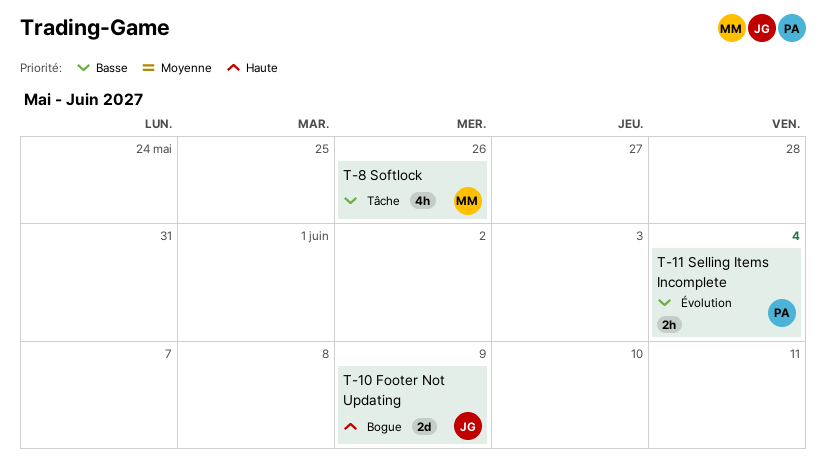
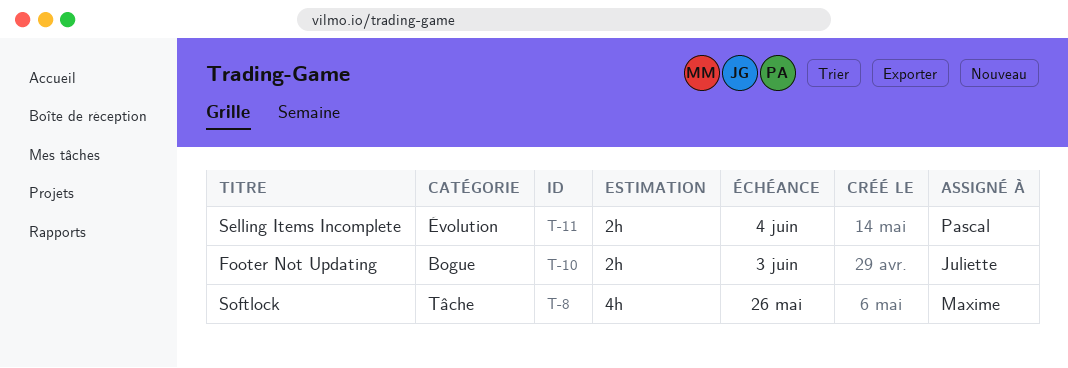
T-10, estimate: 2d -> 2h
T-10, due: Jun 9 -> Jun 3

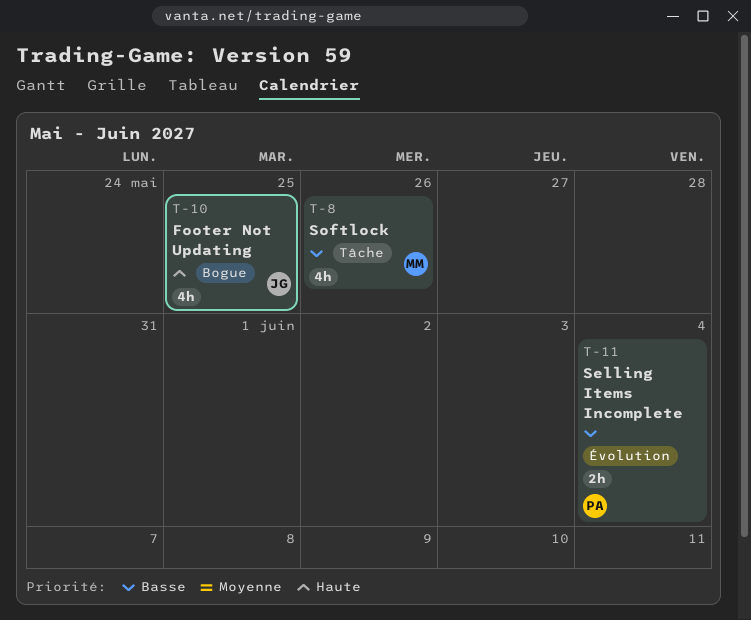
T-10, estimate: 2h -> 4h
T-10, due: Jun 3 -> May 25

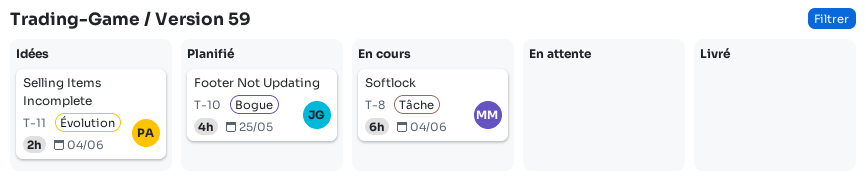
T-8, estimate: 4h -> 6h
T-8, due: May 26 -> Jun 4

